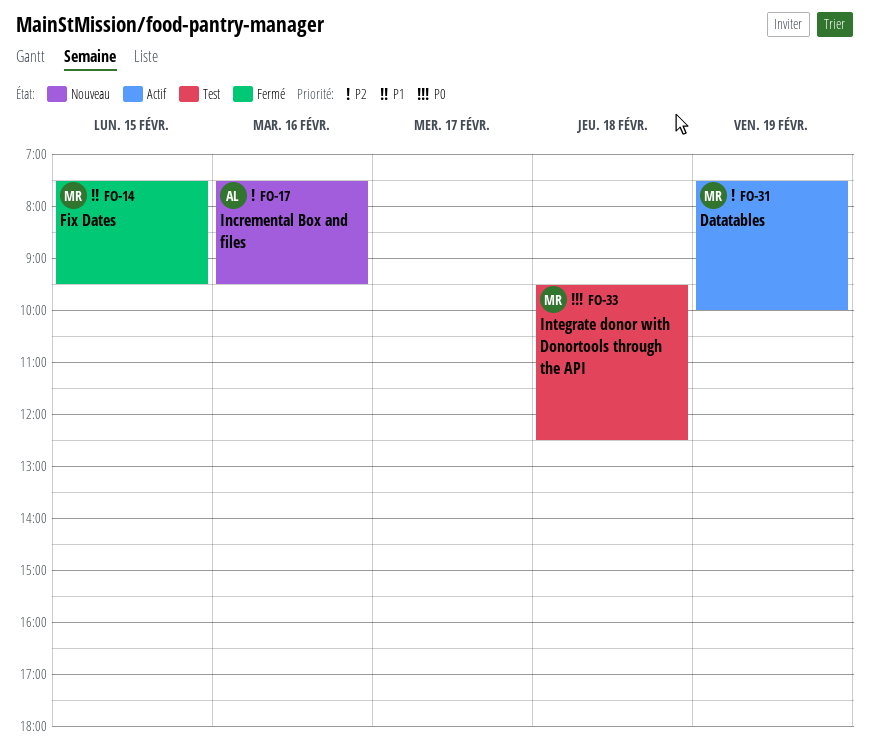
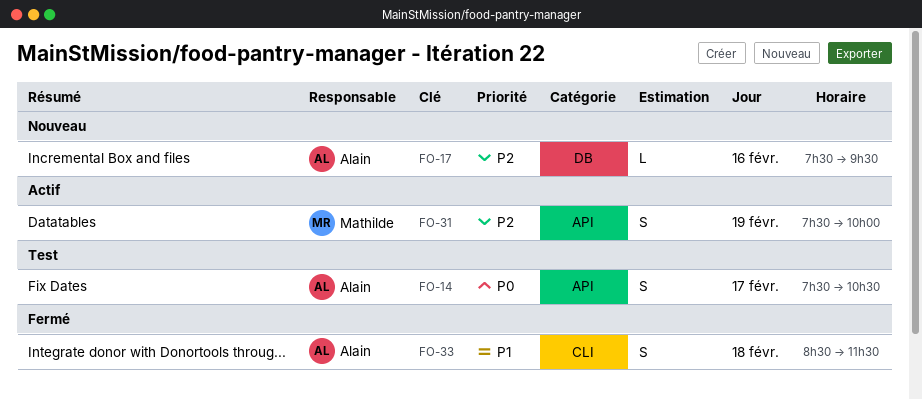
FO-14, status: Fermé -> Test
FO-14, owner: Mathilde -> Alain
FO-14, priority: P1 -> P0
FO-14, day: Feb 15 -> Feb 17
FO-14, ends: 09:30 -> 10:30
FO-33, status: Test -> Fermé
FO-33, owner: Mathilde -> Alain
FO-33, priority: P0 -> P1
FO-33, begins: 09:30 -> 08:30
FO-33, ends: 12:30 -> 11:30

